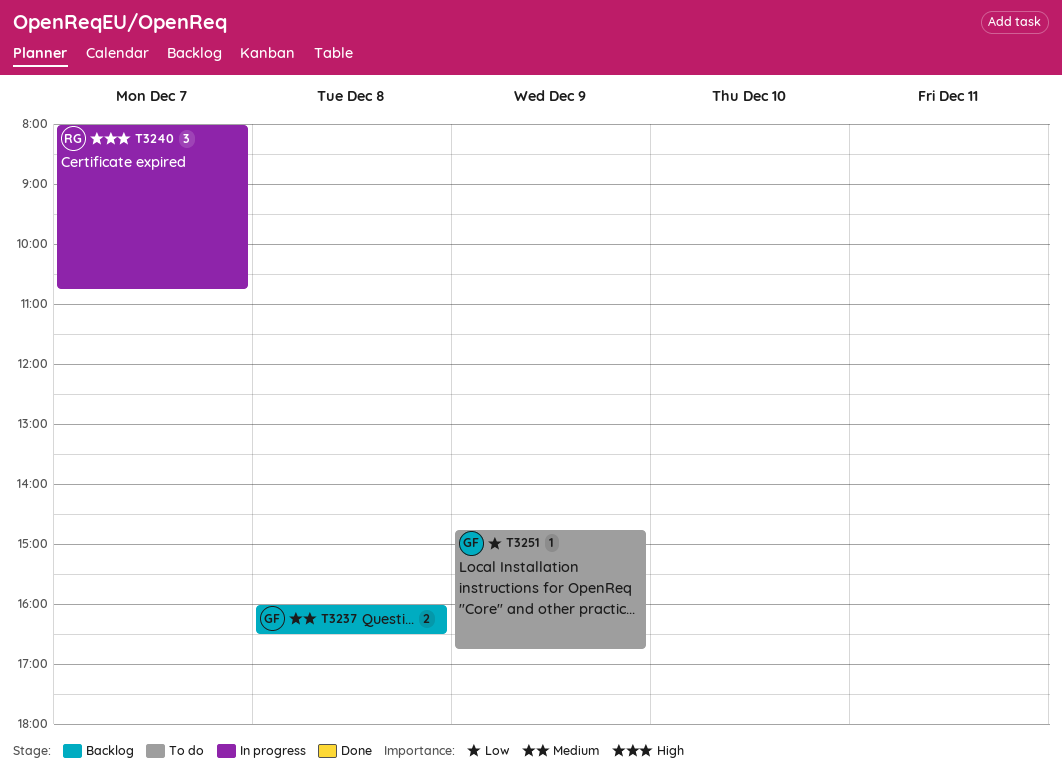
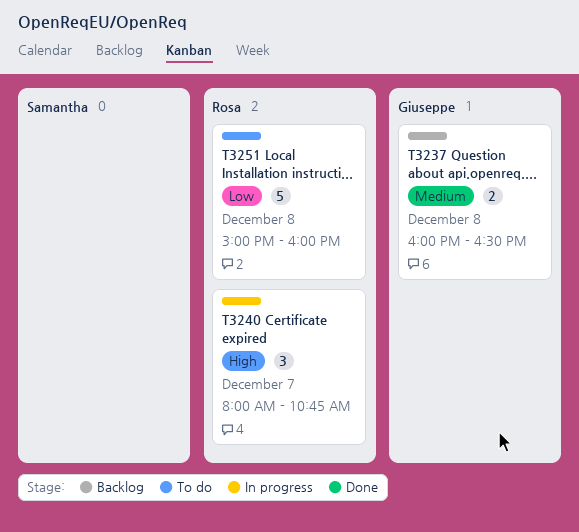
T3251, owner: Giuseppe -> Rosa
T3251, estimate: 1 -> 5
T3251, day: Dec 9 -> Dec 8
T3251, begins: 14:45 -> 15:00
T3251, ends: 16:45 -> 16:00

